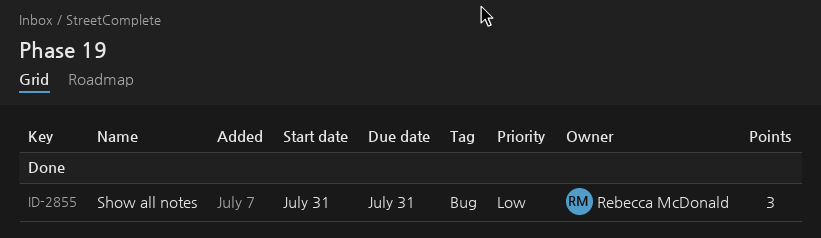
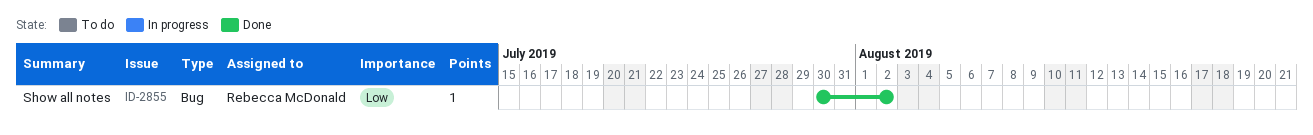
ID-2855, estimate: 3 -> 1
ID-2855, start: Jul 31 -> Jul 30
ID-2855, due: Jul 31 -> Aug 2

